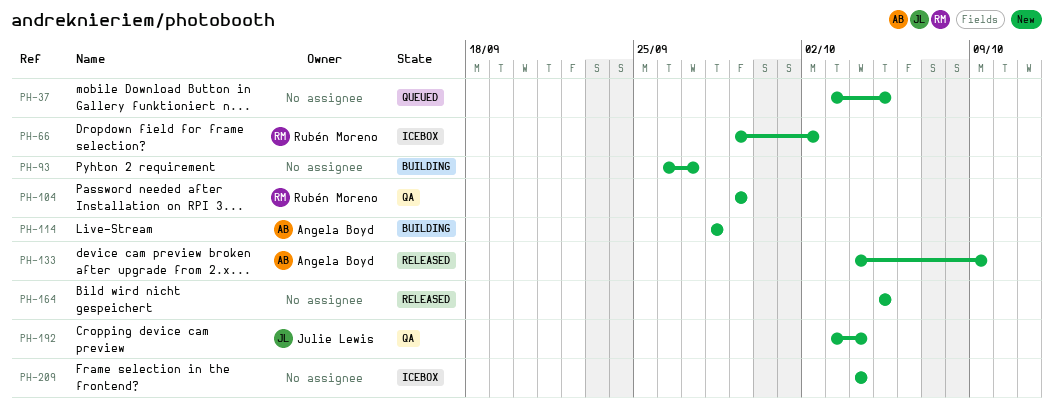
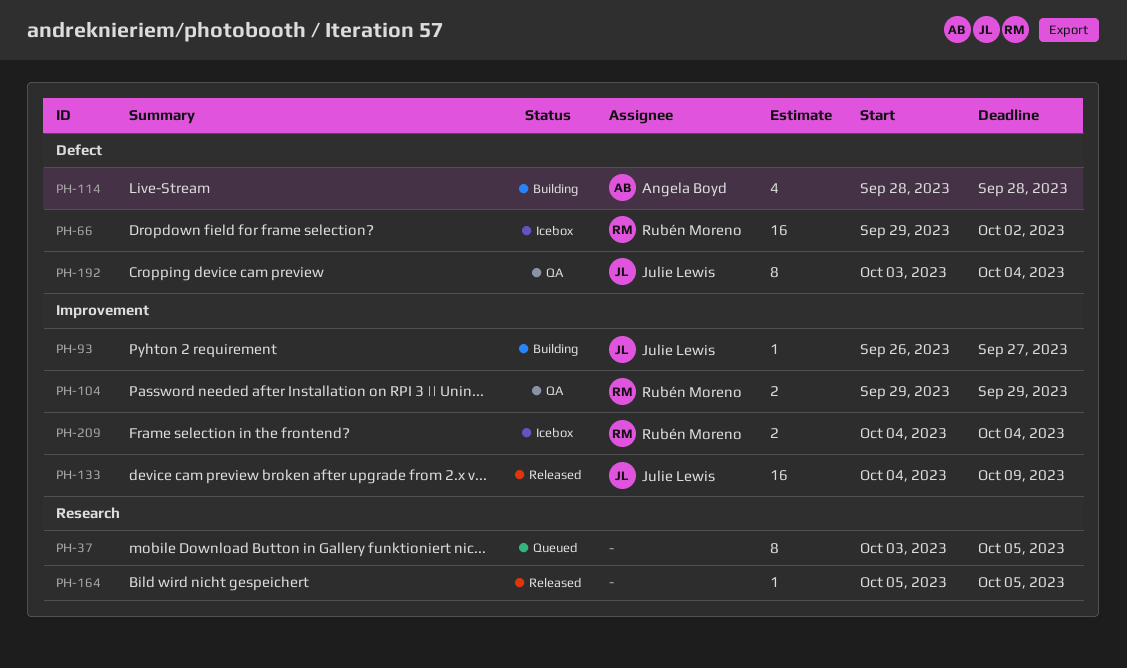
PH-93, owner: none -> Julie Lewis
PH-133, owner: Angela Boyd -> Julie Lewis
PH-209, owner: none -> Rubén Moreno

